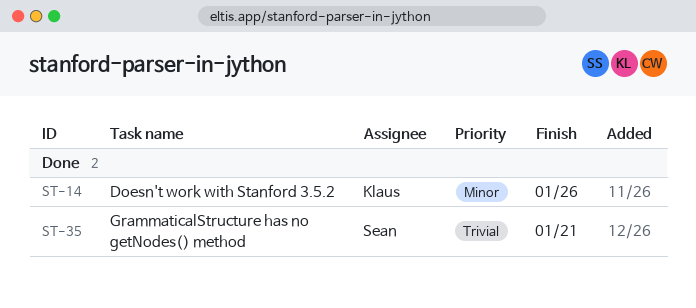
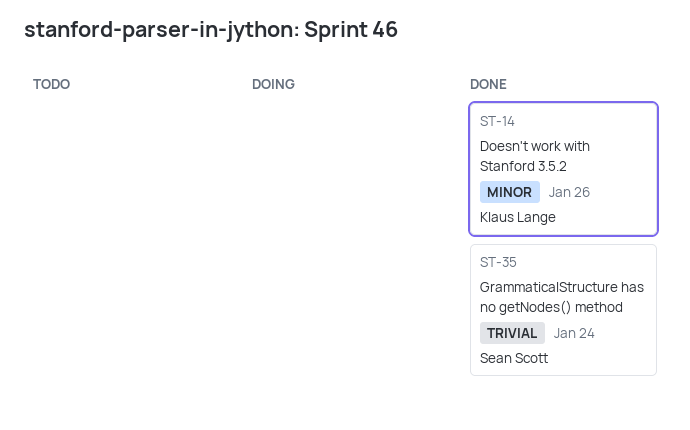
ST-35, due: Jan 21 -> Jan 24

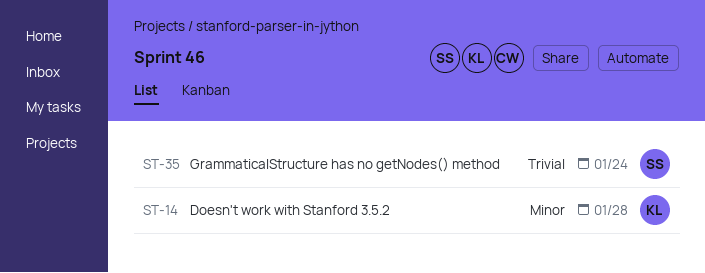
ST-14, due: Jan 26 -> Jan 28

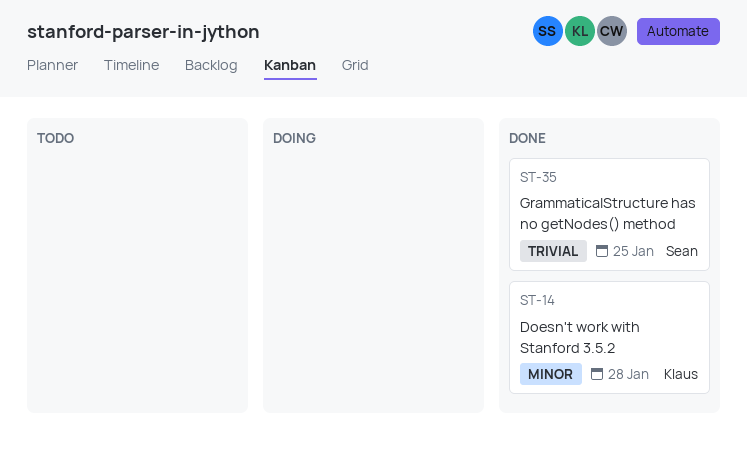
ST-35, due: Jan 24 -> Jan 25

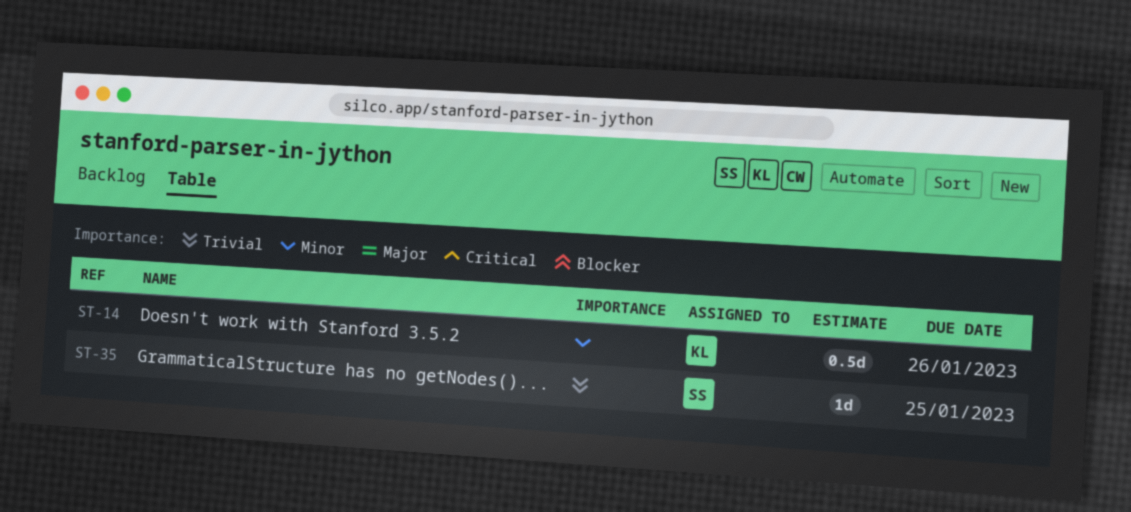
ST-14, due: Jan 28 -> Jan 26

